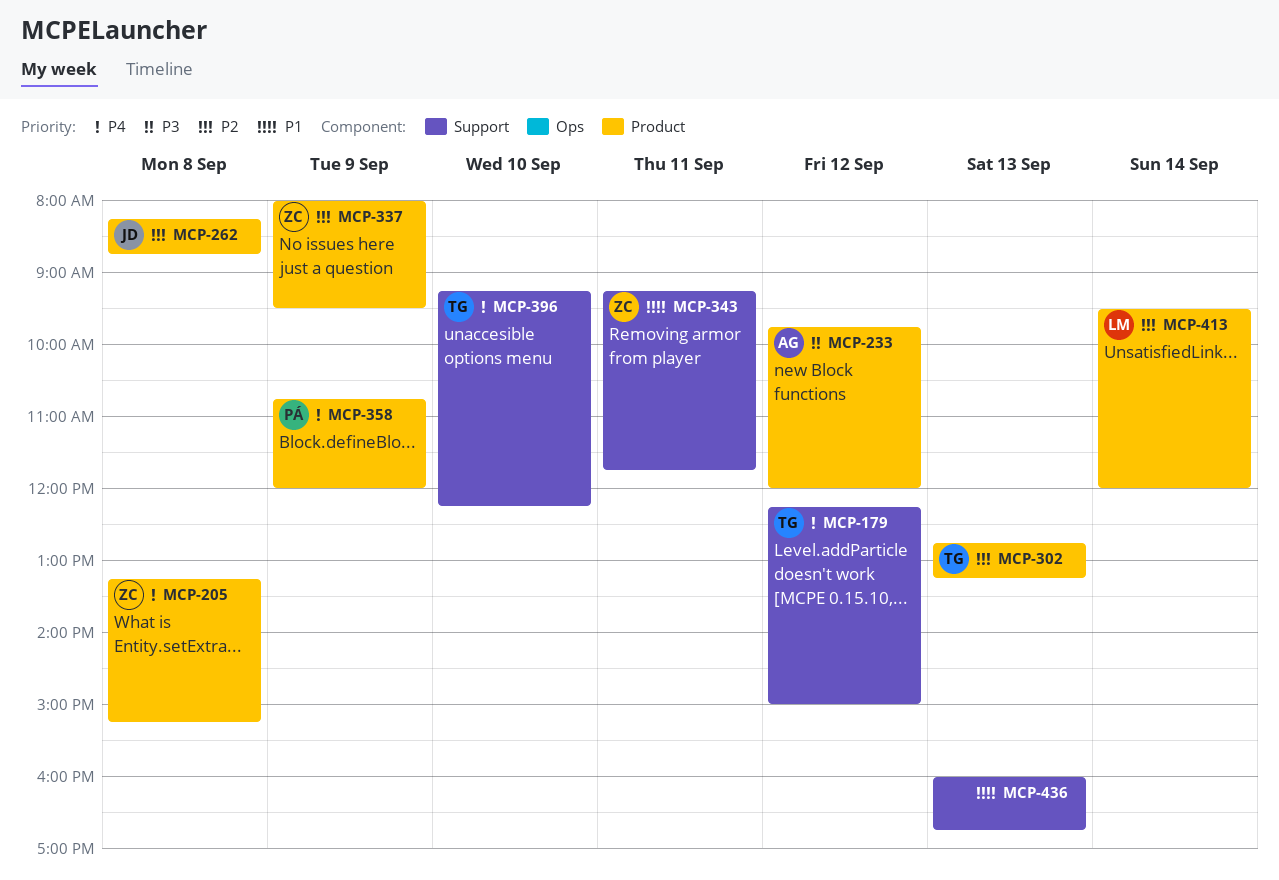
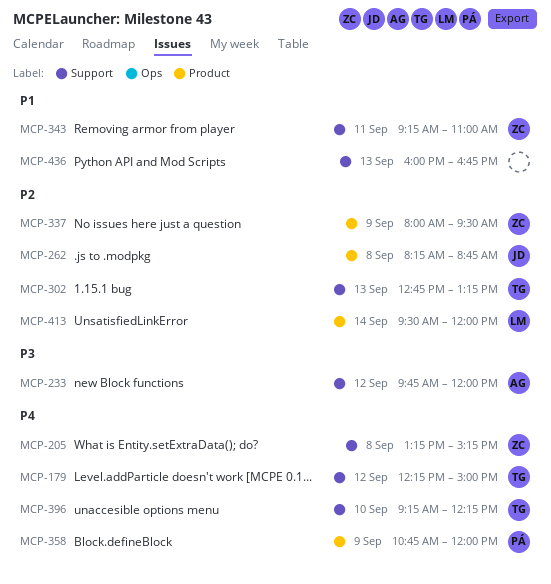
MCP-205, label: Product -> Support
MCP-233, label: Product -> Support
MCP-302, label: Product -> Support
MCP-343, ends: 11:45 -> 11:00

